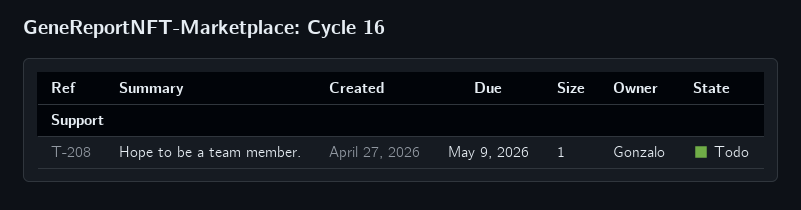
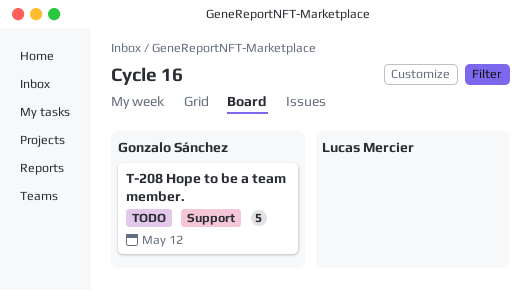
T-208, estimate: 1 -> 5
T-208, due: May 9 -> May 12

